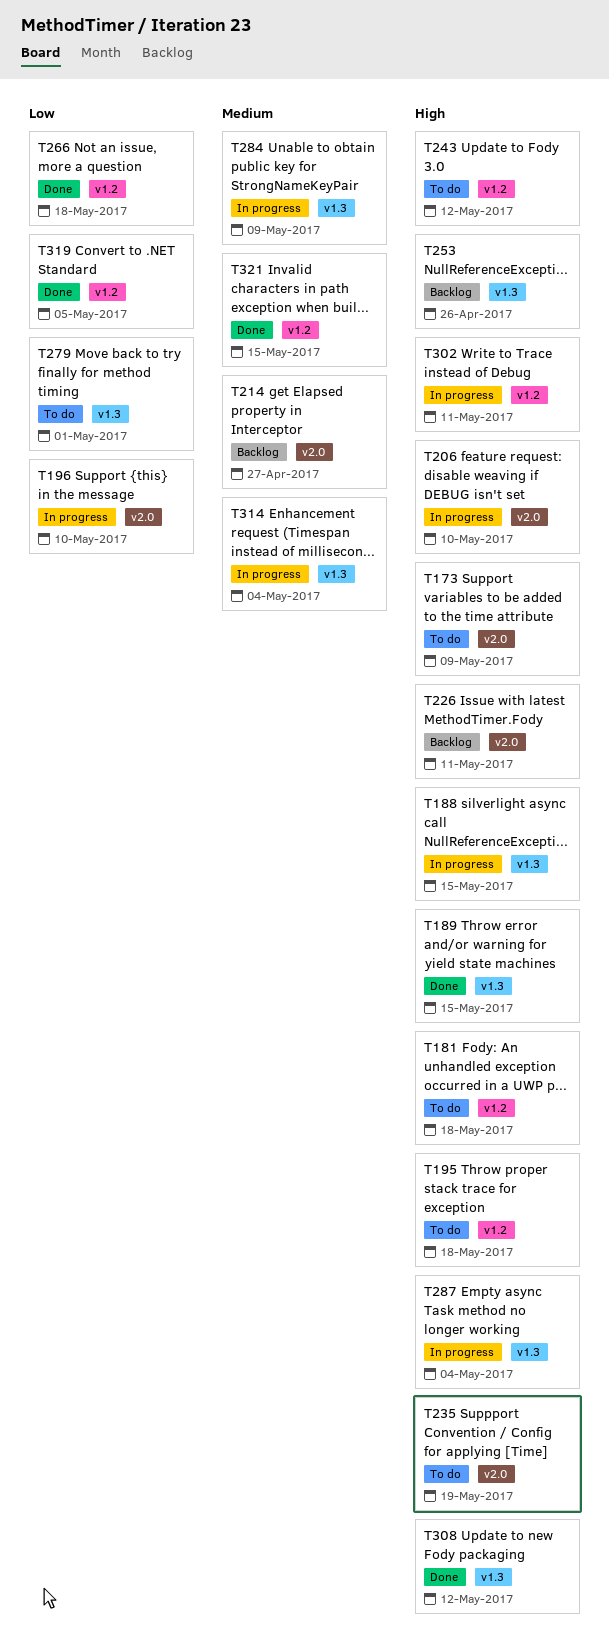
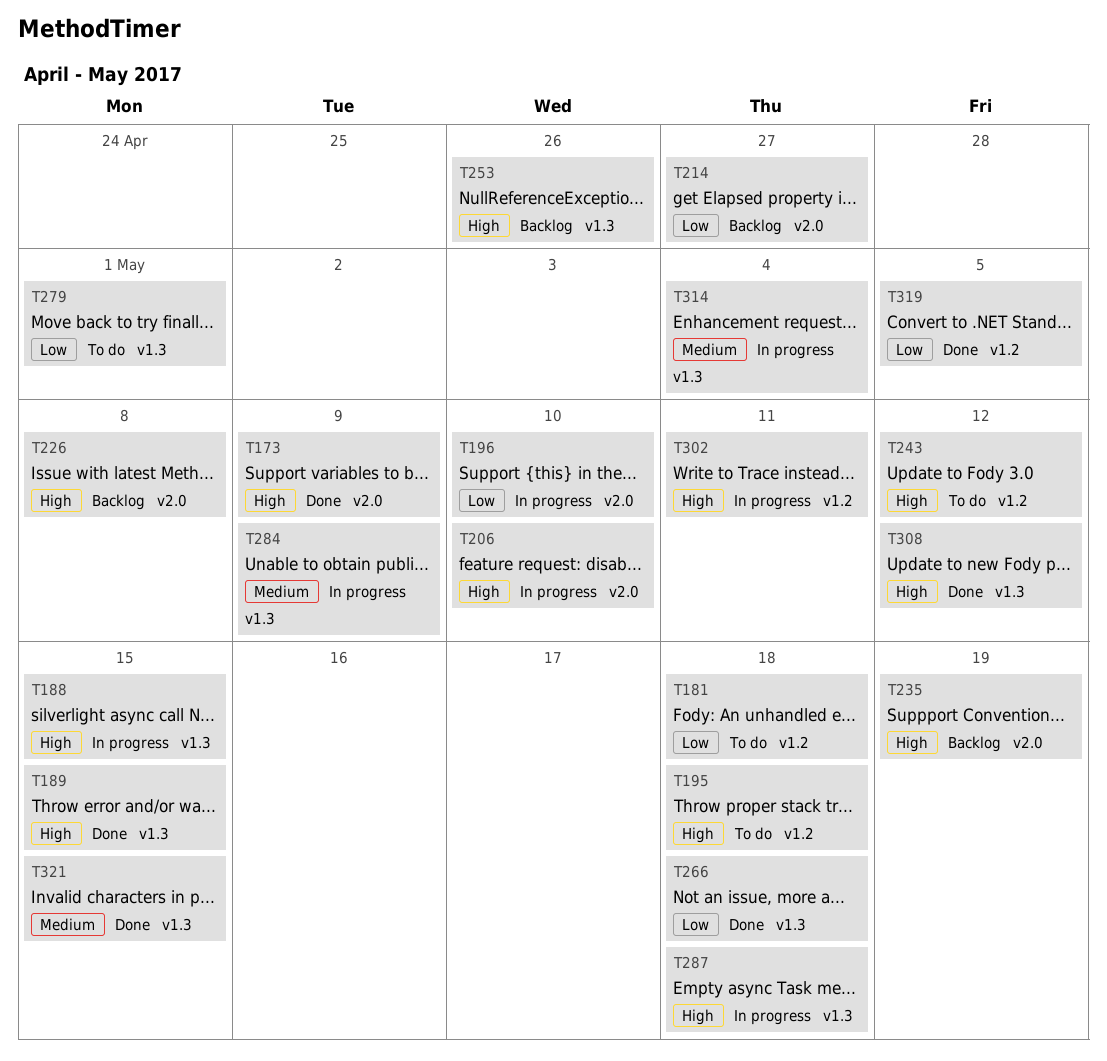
T173, status: To do -> Done
T181, priority: High -> Low
T214, priority: Medium -> Low
T226, due: May 11 -> May 8
T235, status: To do -> Backlog
T266, label: v1.2 -> v1.3
T287, due: May 4 -> May 18
T321, label: v1.2 -> v1.3

